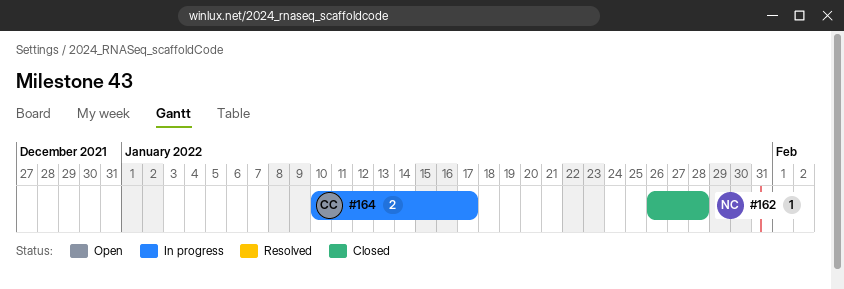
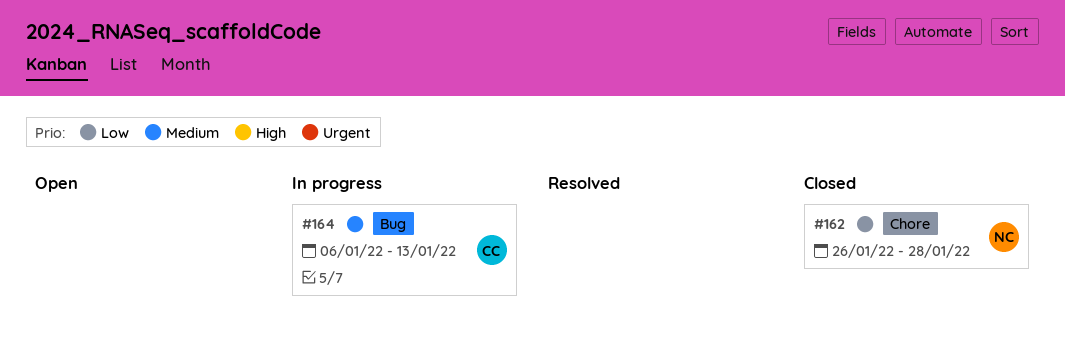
#164, start: Jan 10 -> Jan 6
#164, due: Jan 17 -> Jan 13

